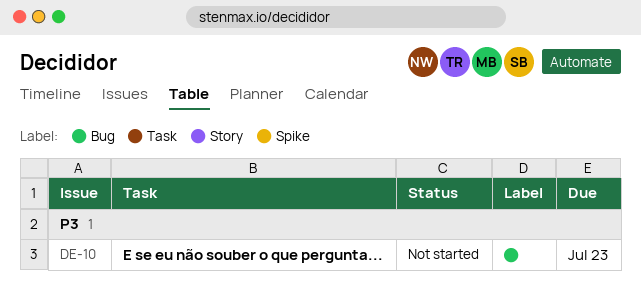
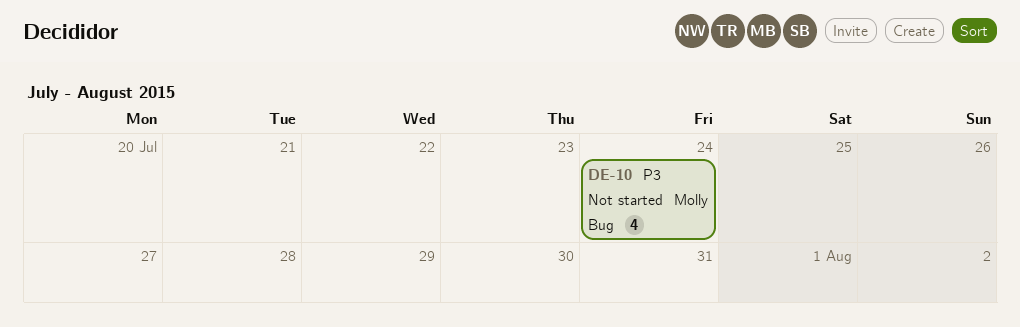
DE-10, due: Jul 23 -> Jul 24

